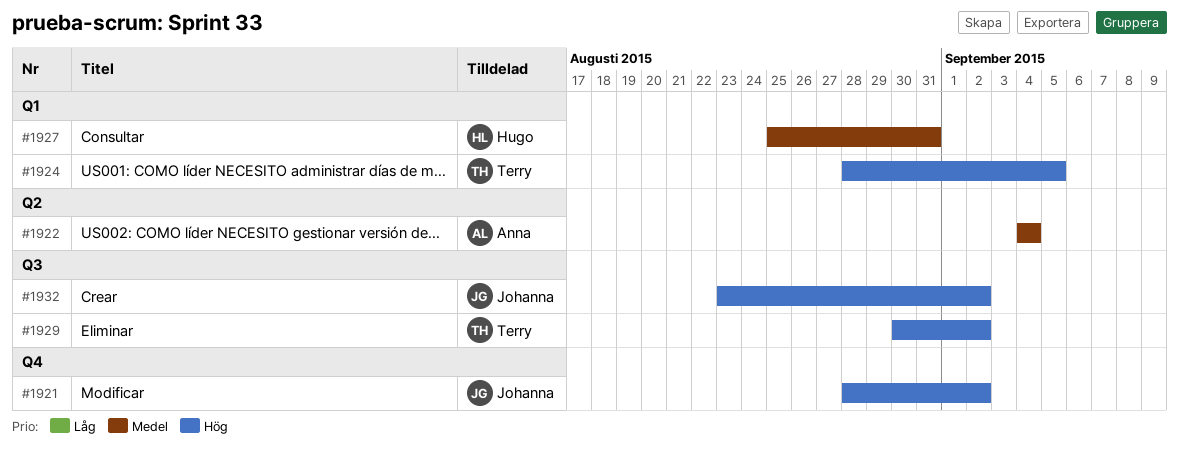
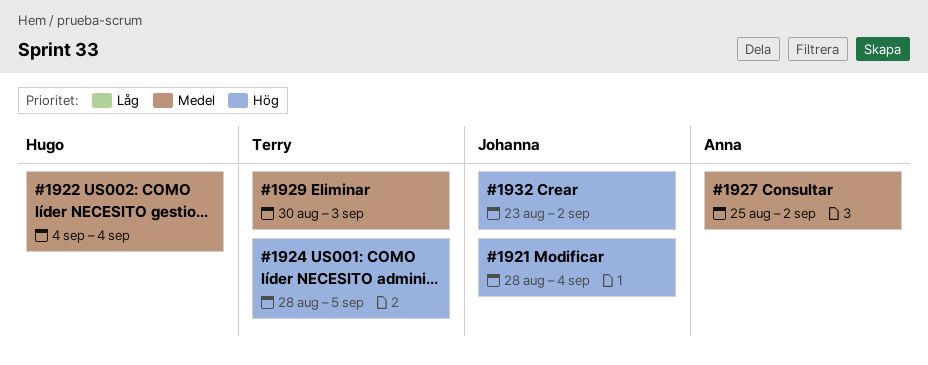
#1921, due: Sep 2 -> Sep 4
#1922, owner: Anna -> Hugo
#1927, owner: Hugo -> Anna
#1927, due: Aug 31 -> Sep 2
#1929, priority: Hög -> Medel
#1929, due: Sep 2 -> Sep 3

